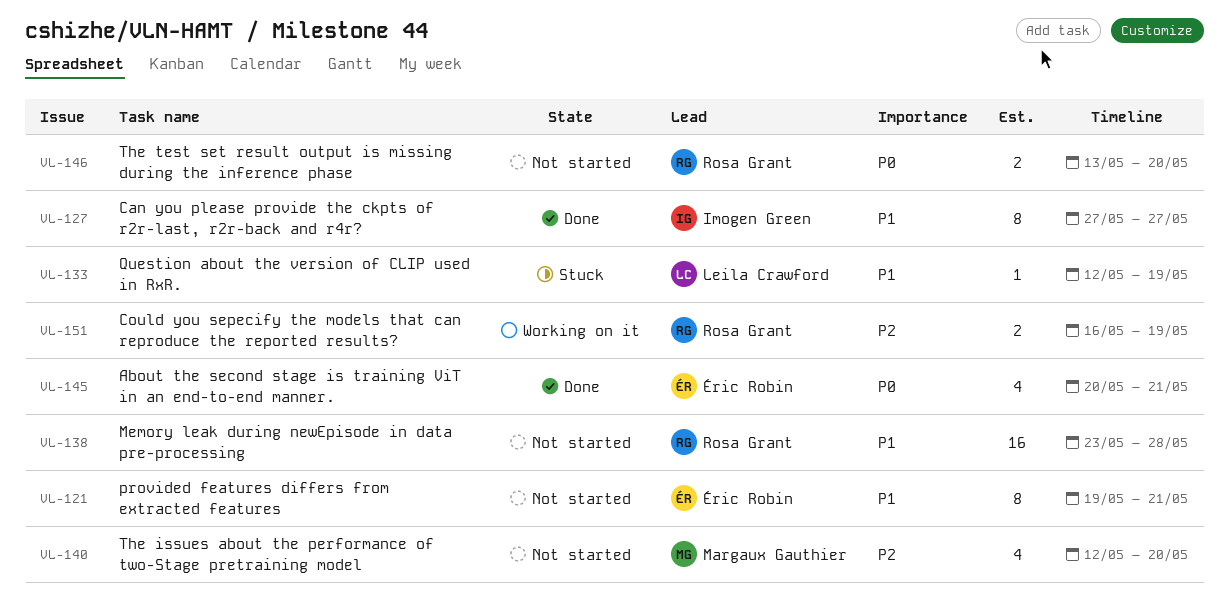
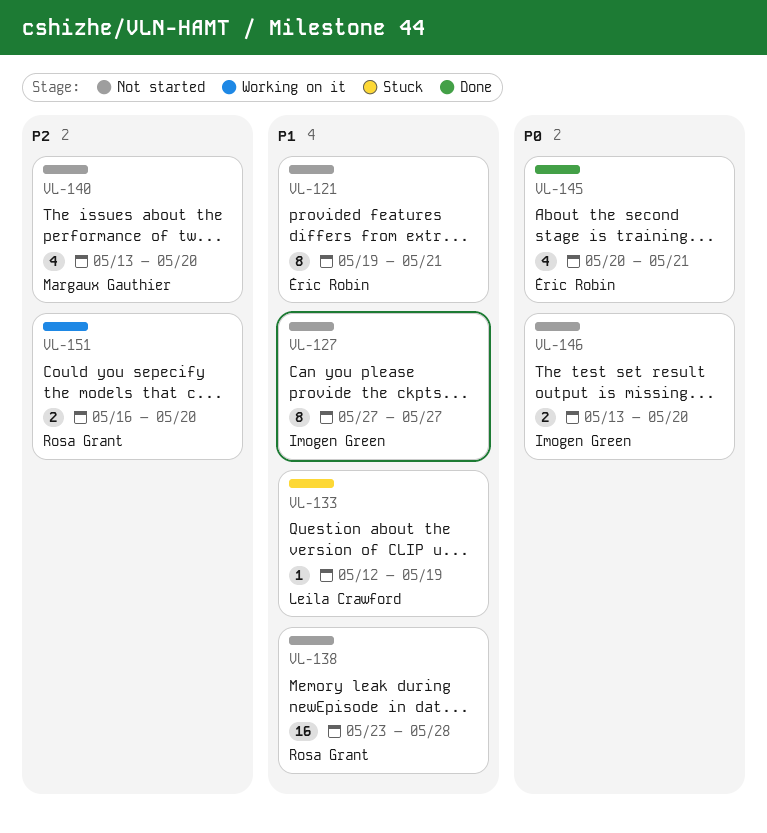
VL-127, status: Done -> Not started
VL-140, start: May 12 -> May 13
VL-146, owner: Rosa Grant -> Imogen Green
VL-151, due: May 19 -> May 20

